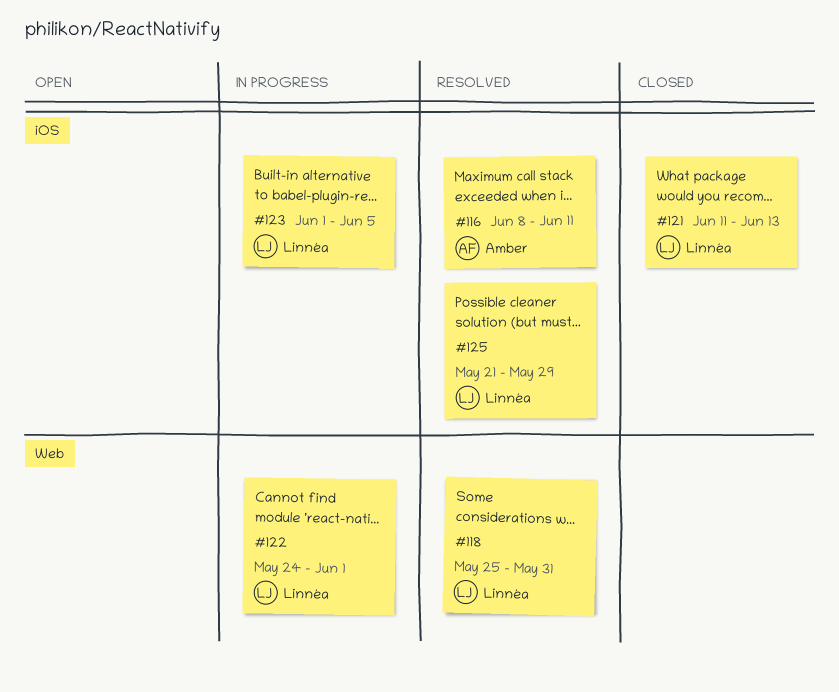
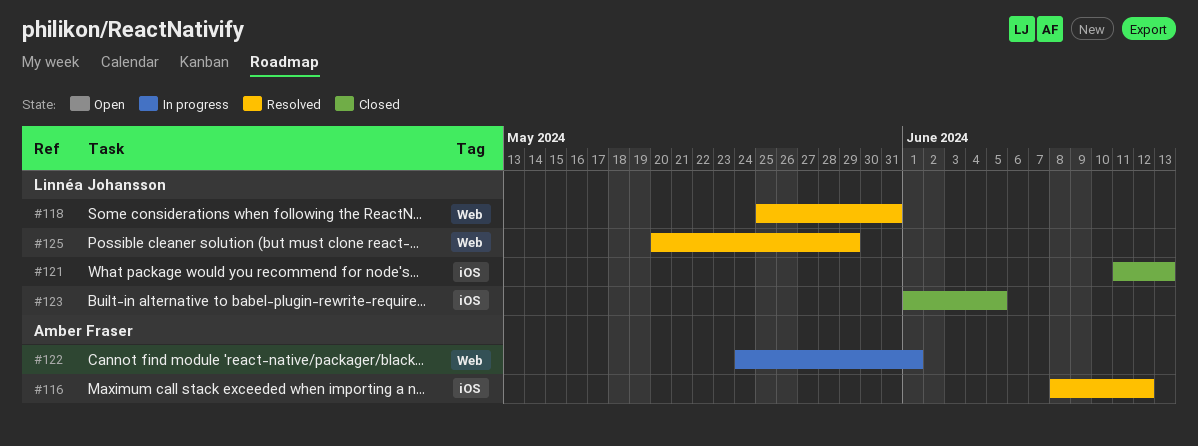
#116, due: Jun 11 -> Jun 12
#122, owner: Linnéa Johansson -> Amber Fraser
#123, status: In progress -> Closed
#125, label: iOS -> Web
#125, start: May 21 -> May 20

